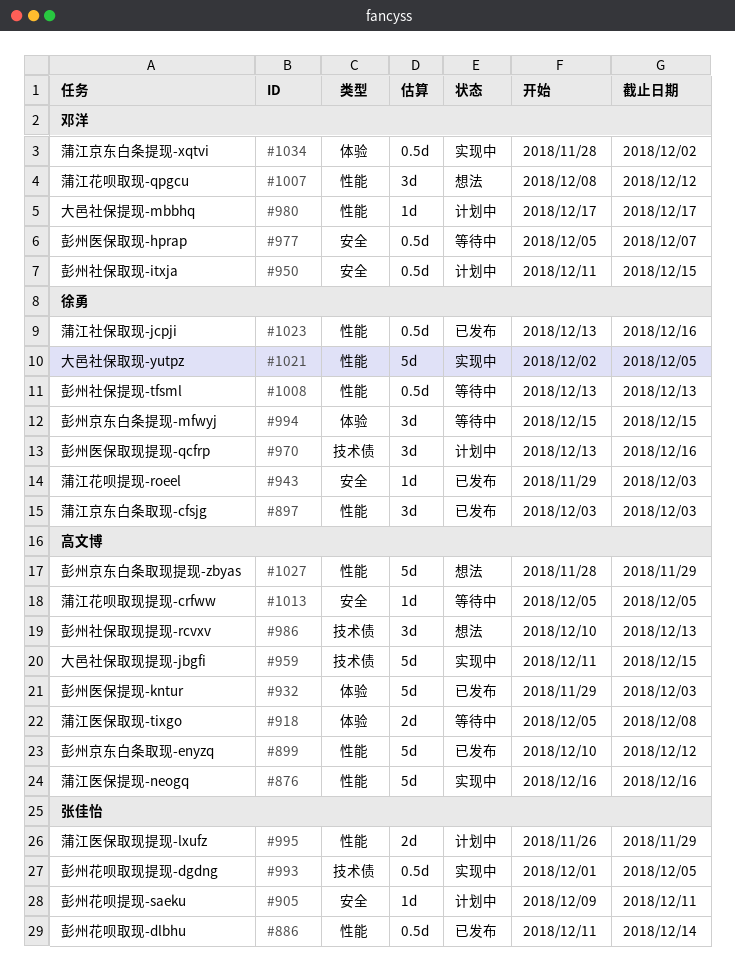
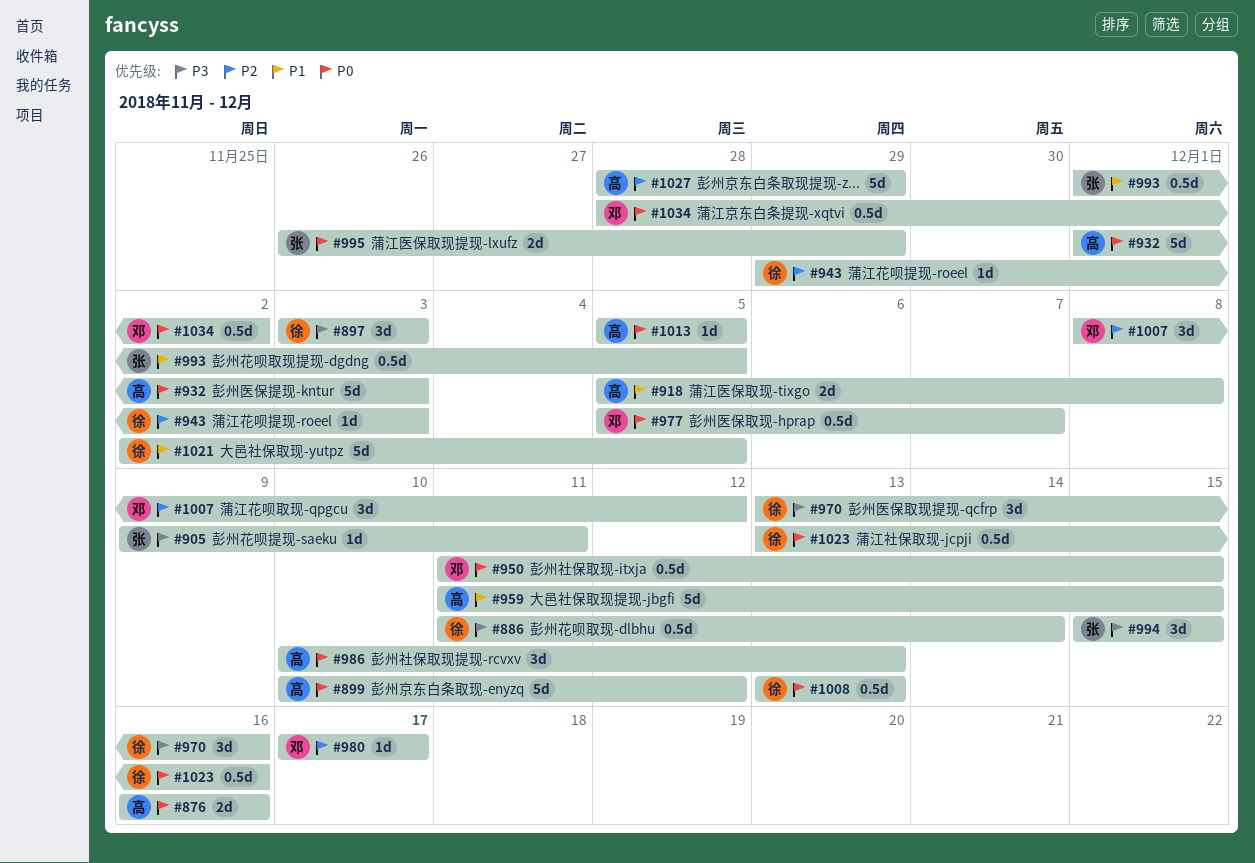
#876, estimate: 5d -> 2d
#886, owner: 张佳怡 -> 徐勇
#932, start: Nov 29 -> Dec 1
#994, owner: 徐勇 -> 张佳怡

